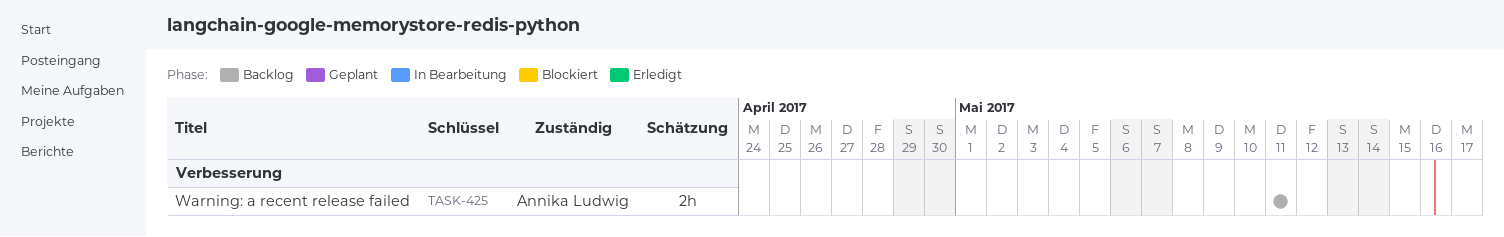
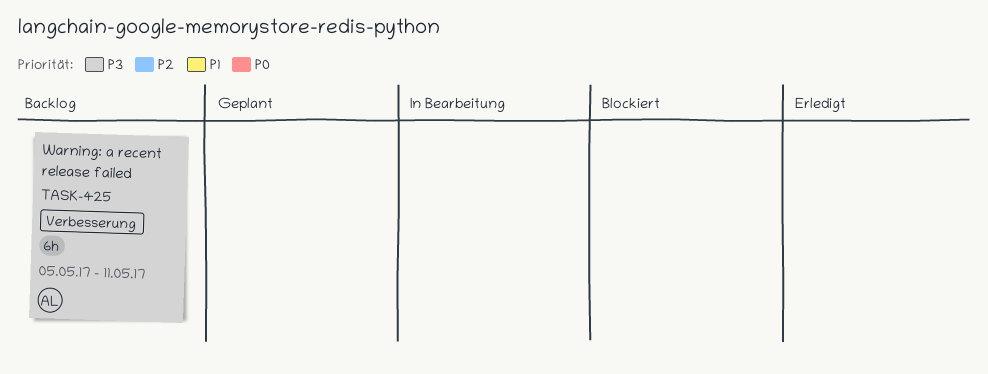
TASK-425, estimate: 2h -> 6h
TASK-425, start: May 11 -> May 5

